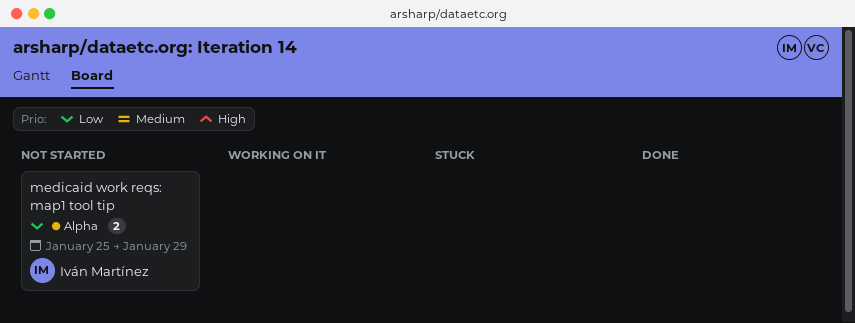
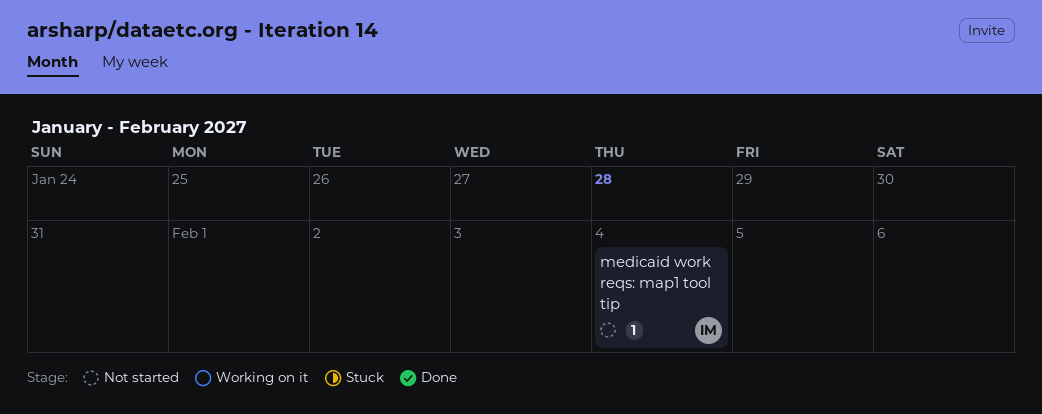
medicaid work reqs: map1 tool tip, estimate: 2 -> 1
medicaid work reqs: map1 tool tip, due: Jan 29 -> Feb 4

